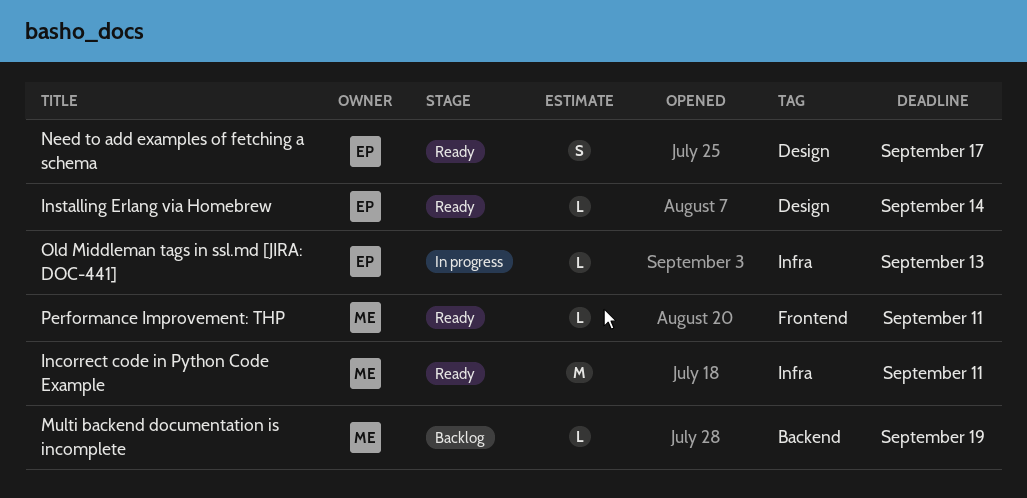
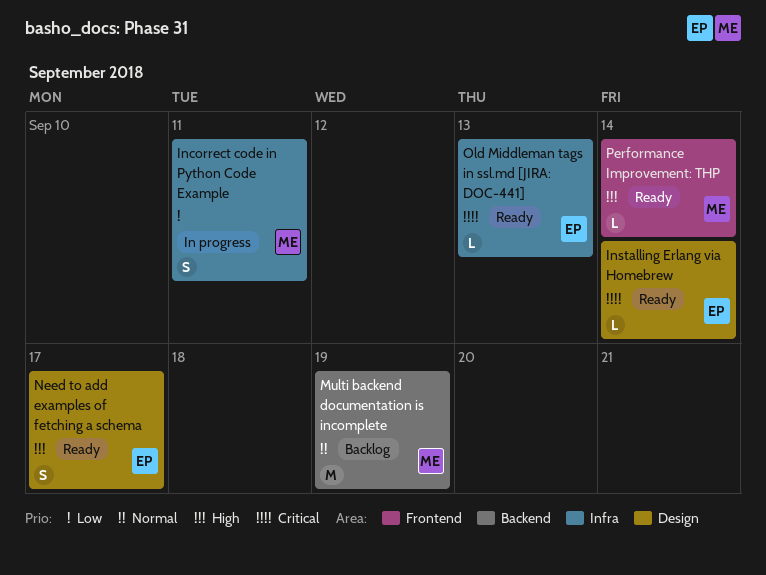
Incorrect code in Python Code Example, status: Ready -> In progress
Incorrect code in Python Code Example, estimate: M -> S
Multi backend documentation is incomplete, estimate: L -> M
Old Middleman tags in ssl.md [JIRA: DOC-441], status: In progress -> Ready
Performance Improvement: THP, due: Sep 11 -> Sep 14

